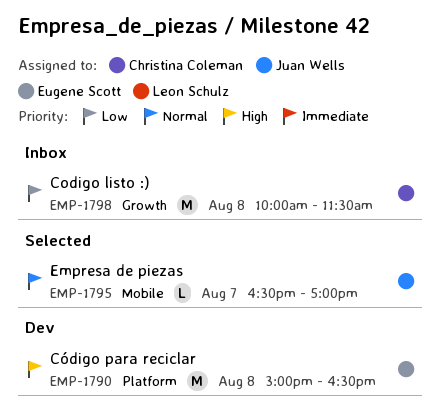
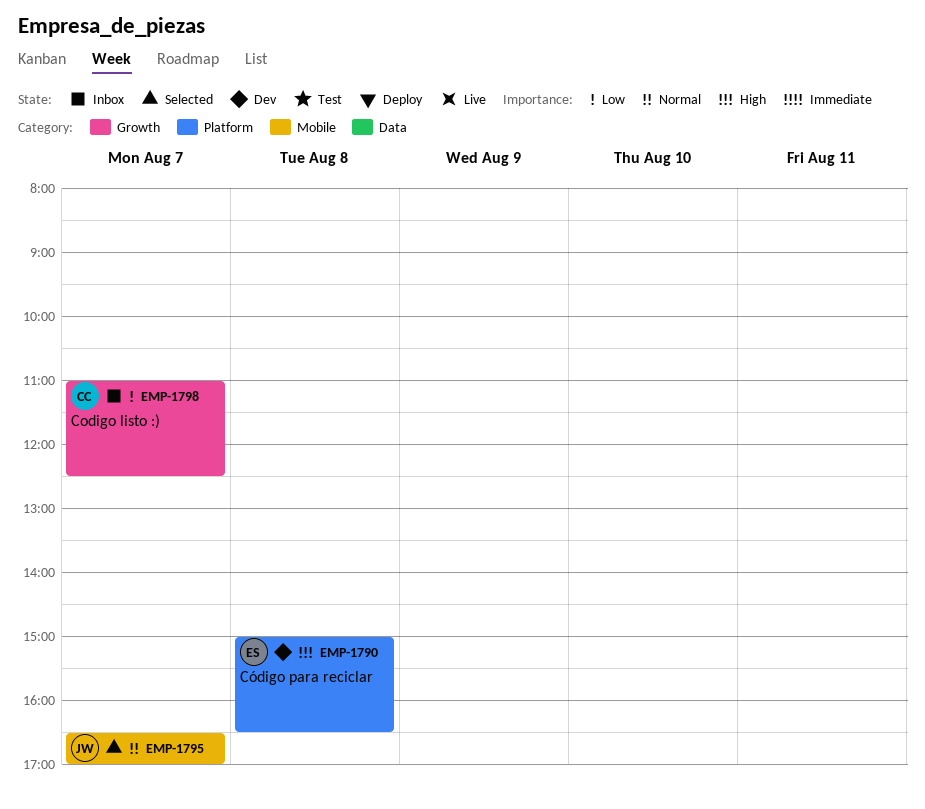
EMP-1798, day: Aug 8 -> Aug 7
EMP-1798, begins: 10:00 -> 11:00
EMP-1798, ends: 11:30 -> 12:30

